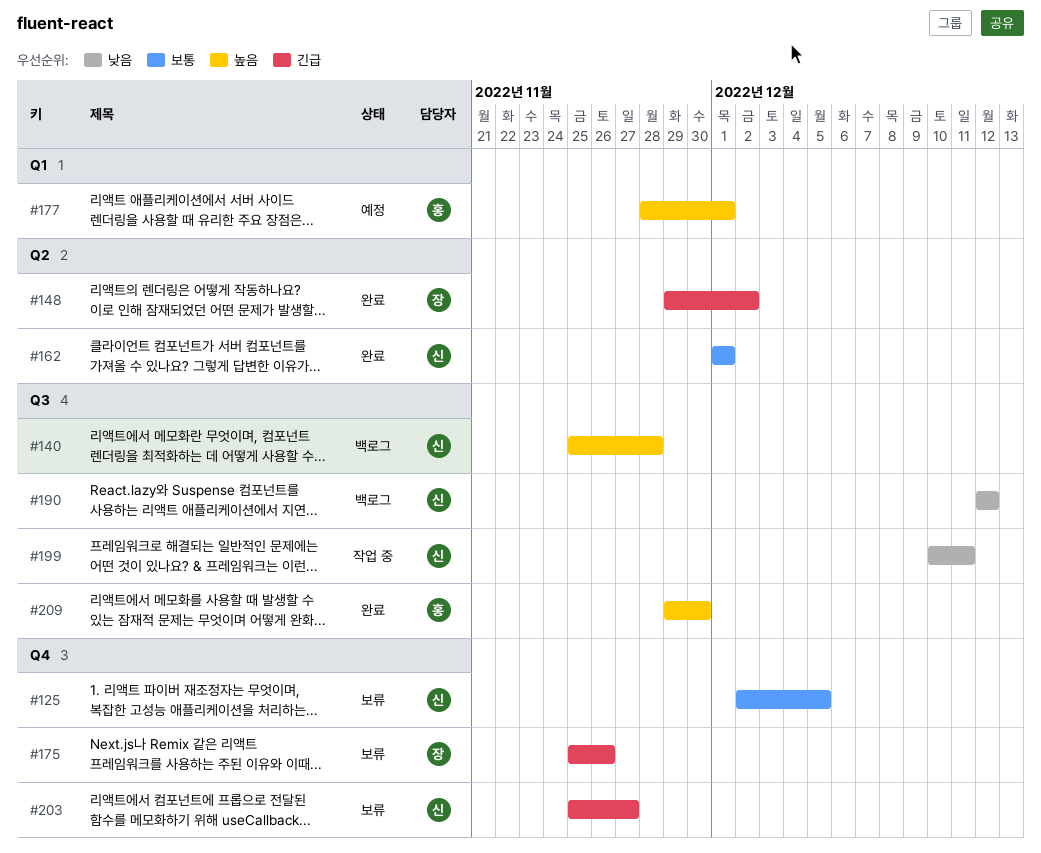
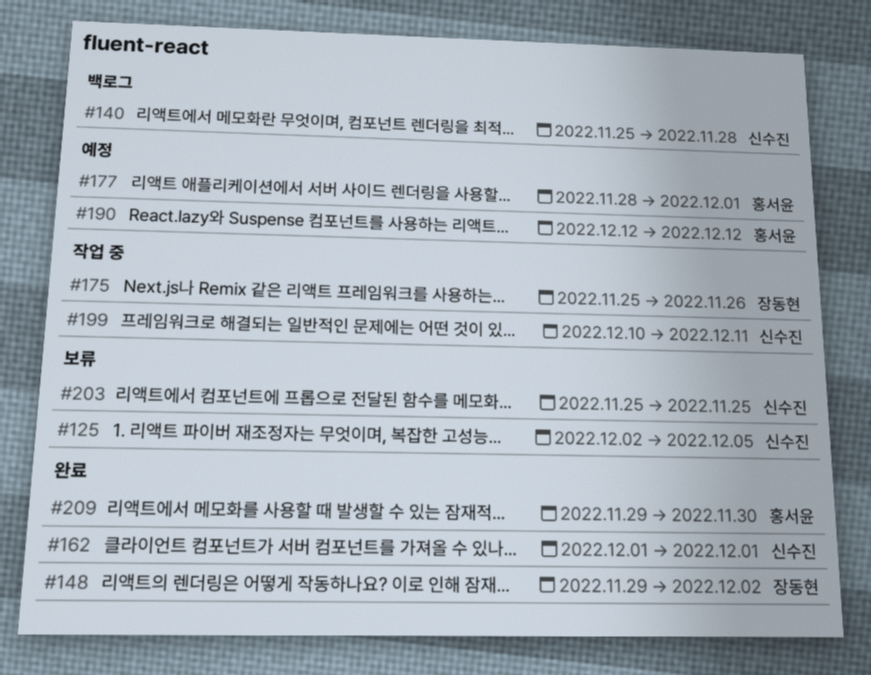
#175, status: 보류 -> 작업 중
#190, status: 백로그 -> 예정
#190, owner: 신수진 -> 홍서윤
#203, due: Nov 27 -> Nov 25

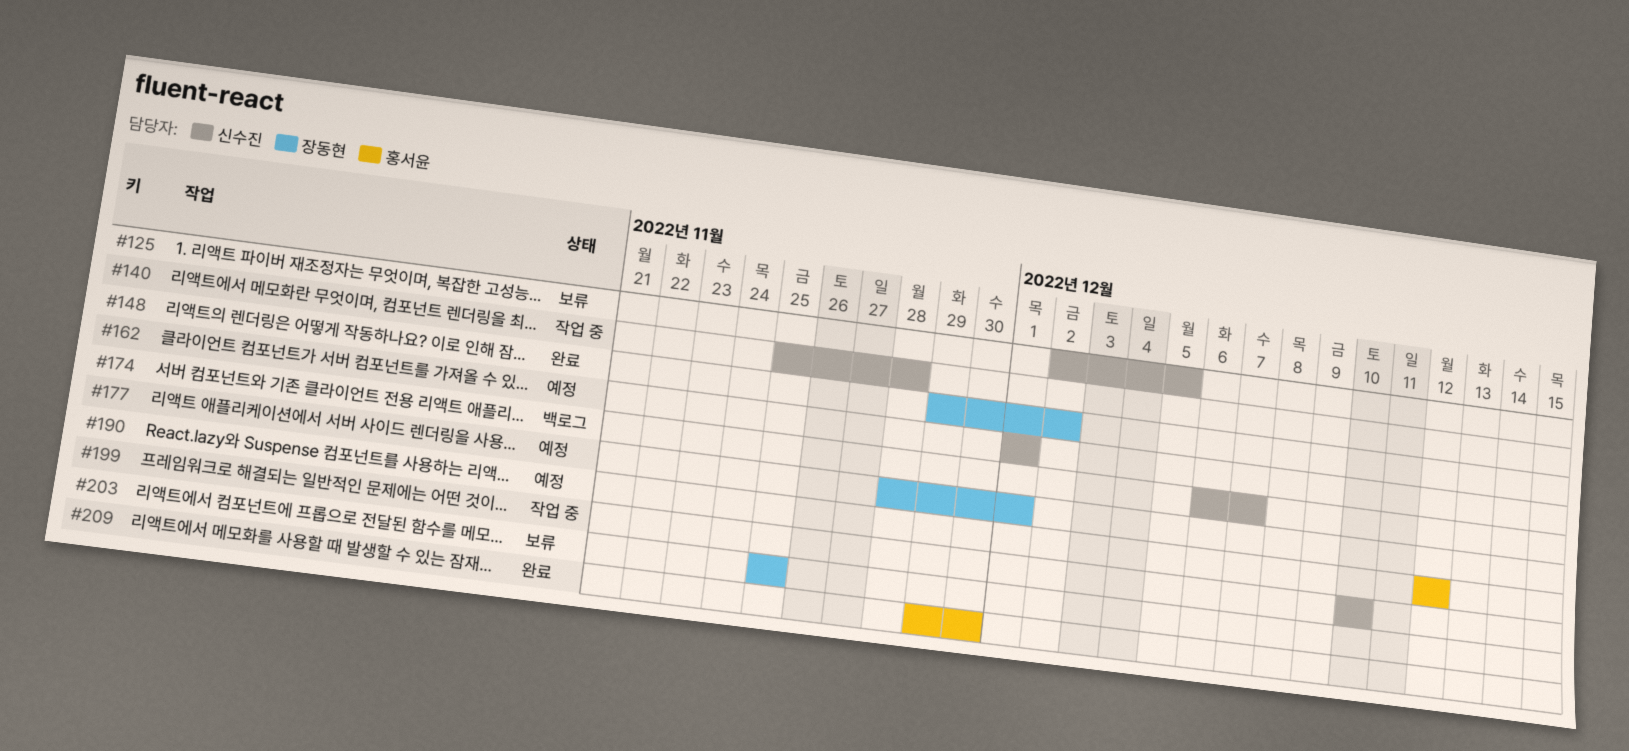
#140, status: 백로그 -> 작업 중
#162, status: 완료 -> 예정
#174: none -> present
#175: present -> none
#177, owner: 홍서윤 -> 장동현
#199, due: Dec 11 -> Dec 10
#203, owner: 신수진 -> 장동현

